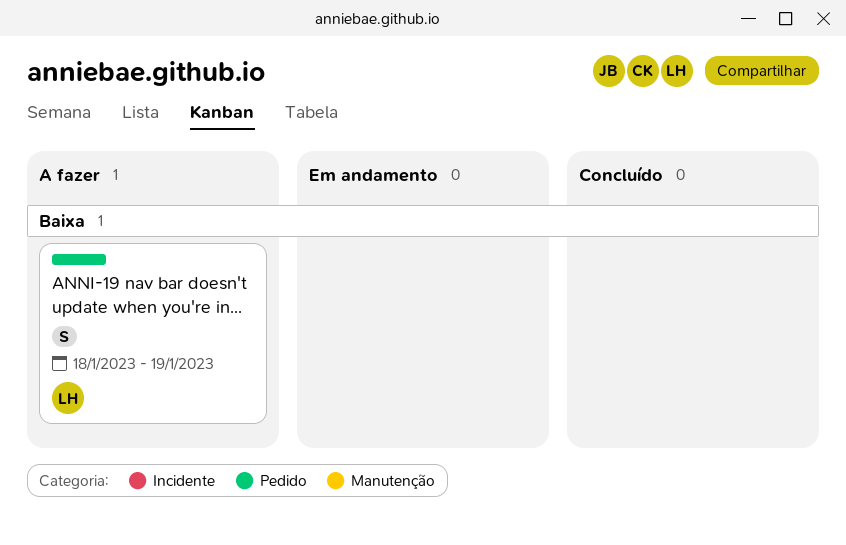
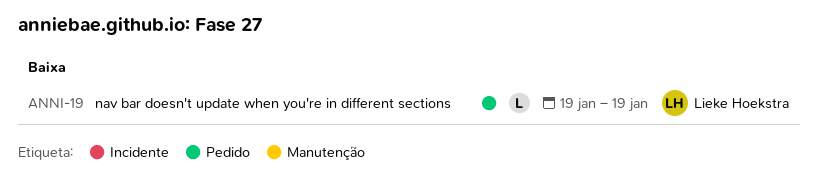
ANNI-19, estimate: S -> L
ANNI-19, start: Jan 18 -> Jan 19

